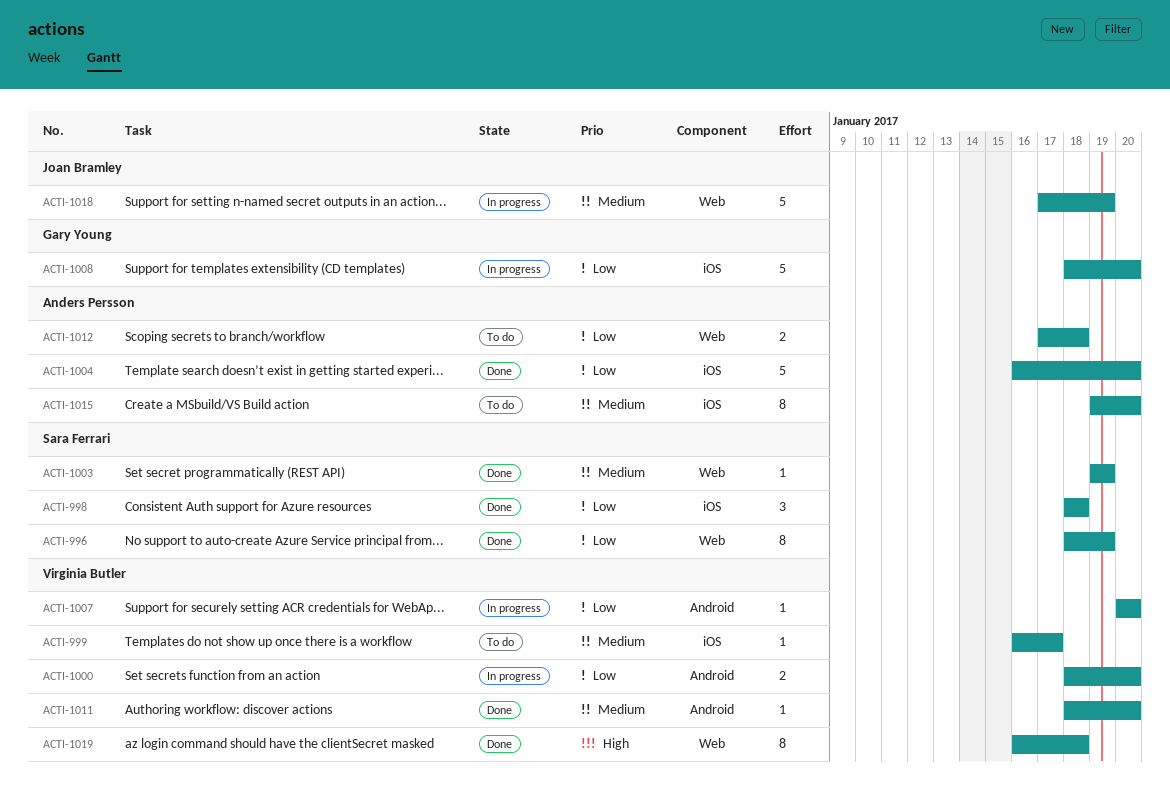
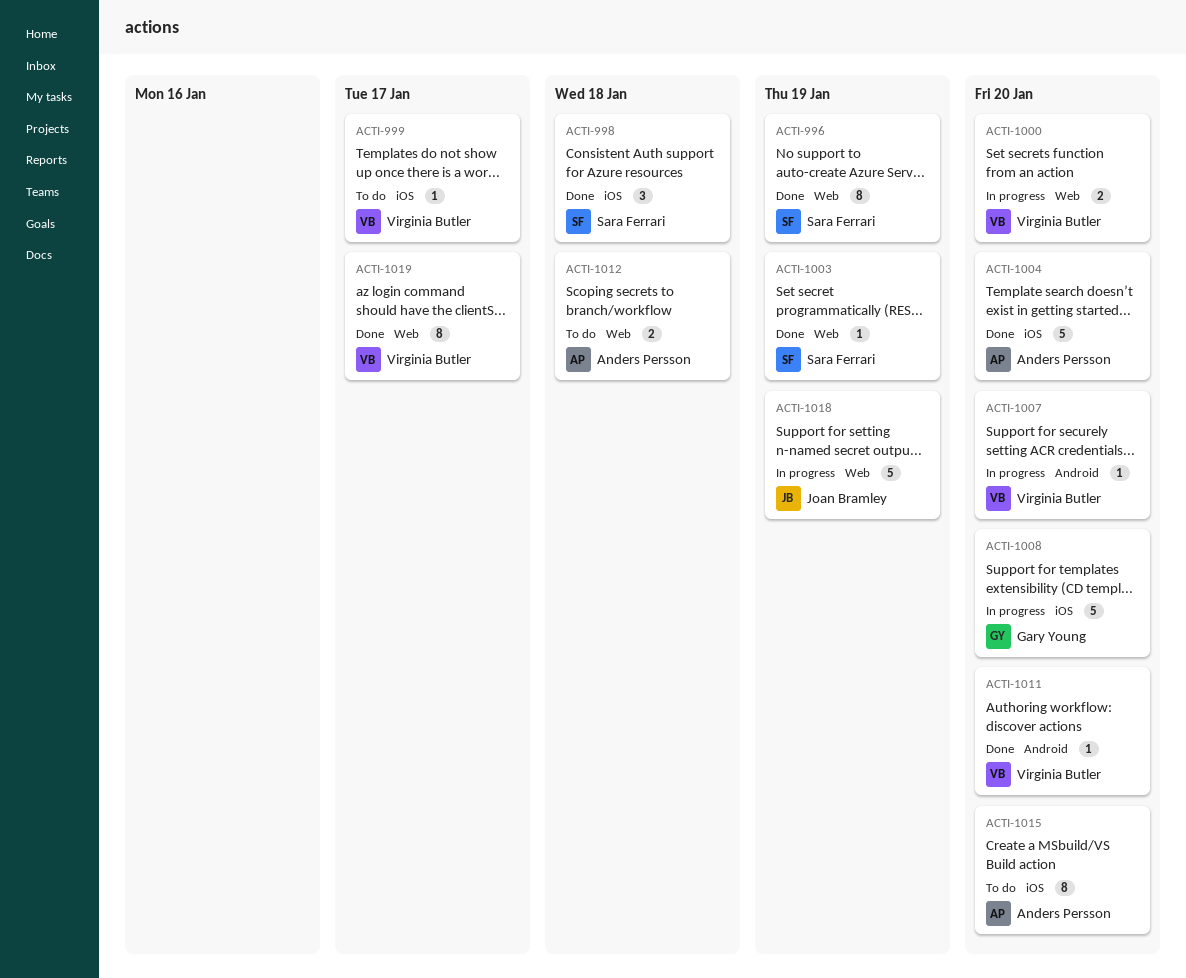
ACTI-1000, label: Android -> Web
ACTI-1019, due: Jan 18 -> Jan 17

